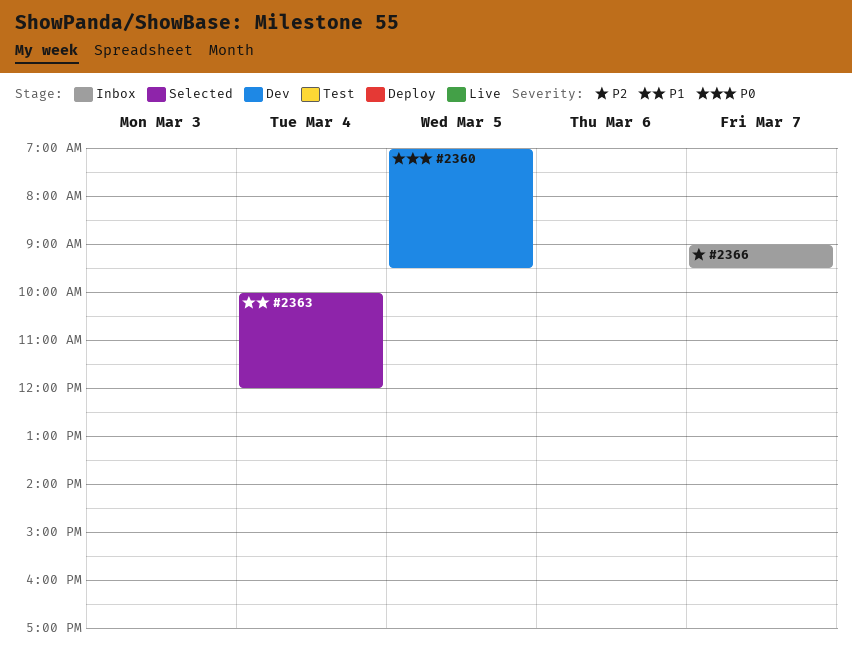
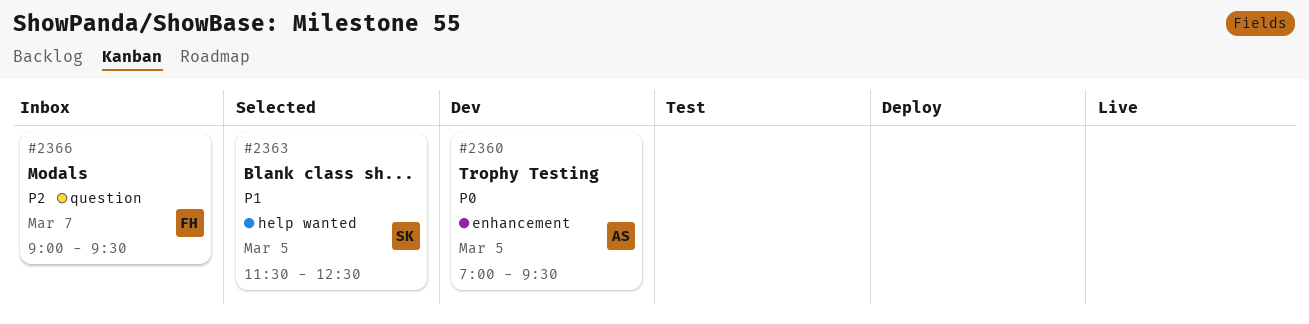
#2363, day: Mar 4 -> Mar 5
#2363, begins: 10:00 -> 11:30
#2363, ends: 12:00 -> 12:30

